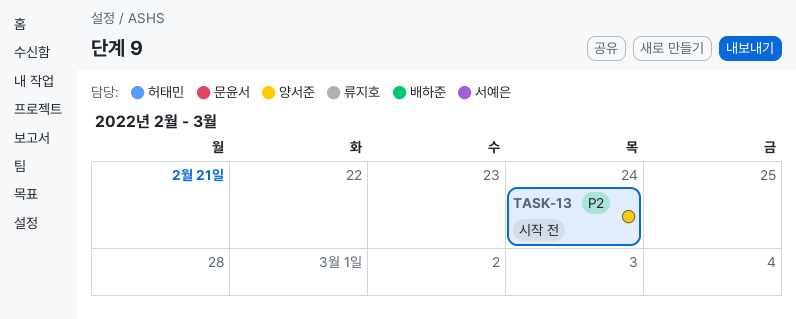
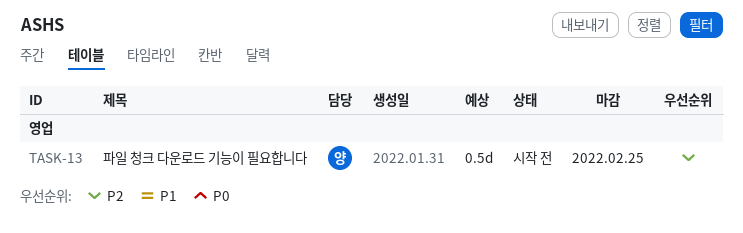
TASK-13, due: Feb 24 -> Feb 25

